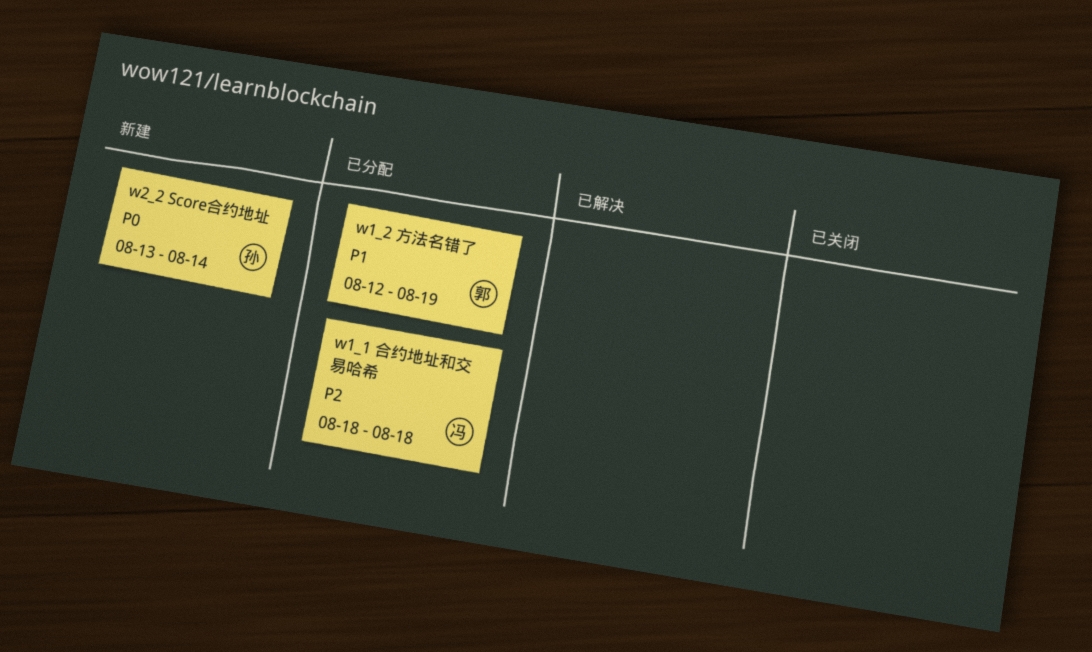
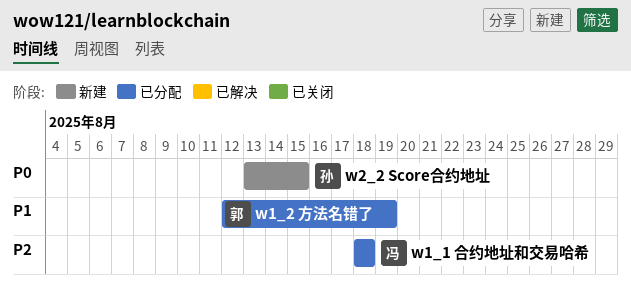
w2_2 Score合约地址, due: Aug 14 -> Aug 15

